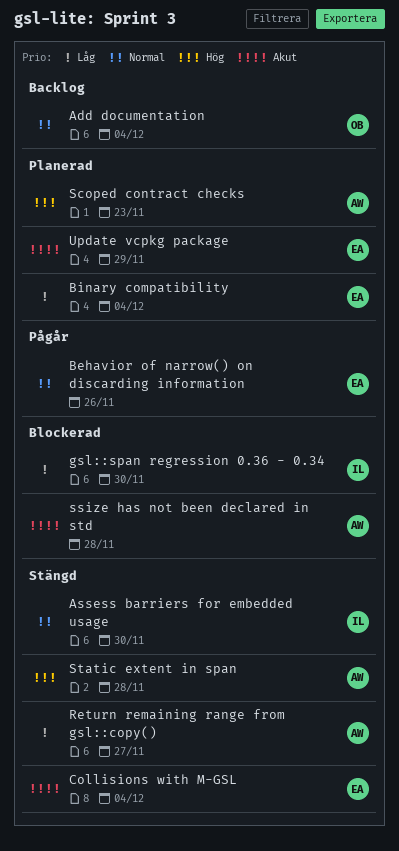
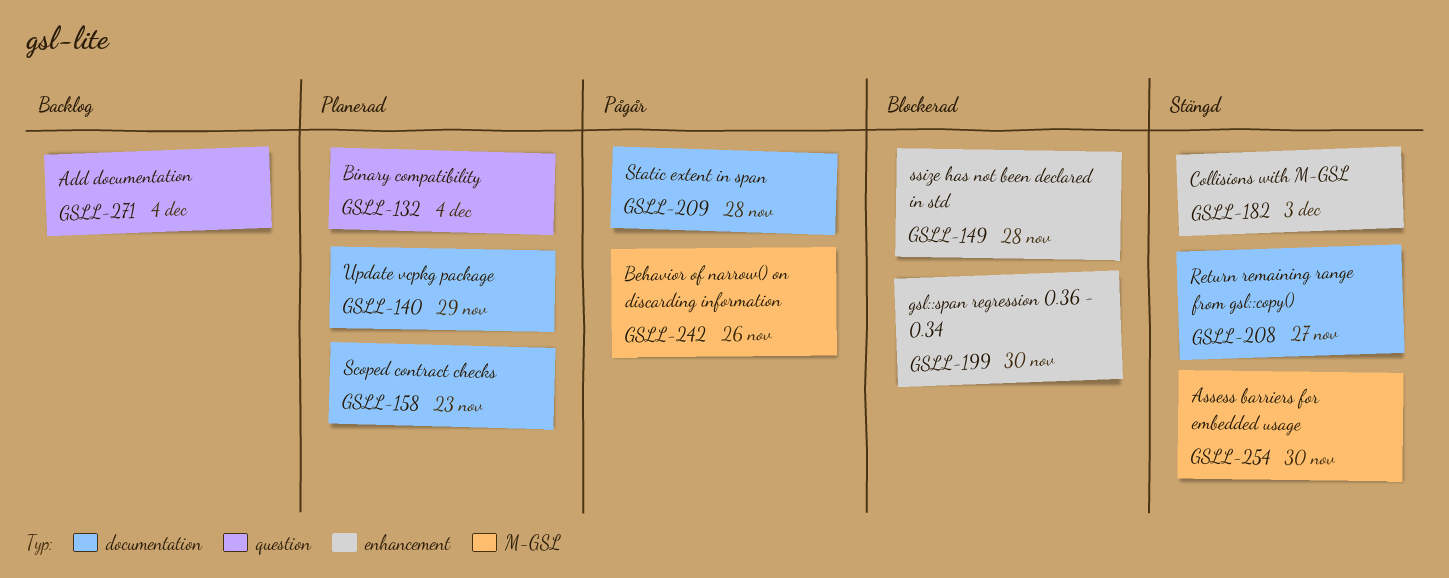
Collisions with M-GSL, due: Dec 4 -> Dec 3
Static extent in span, status: Stängd -> Pågår

